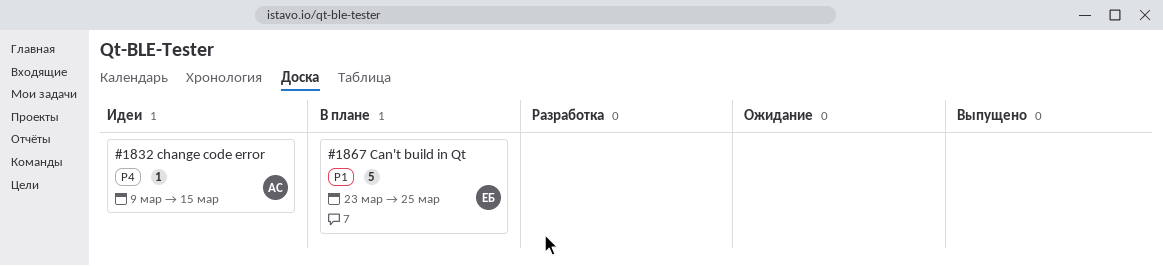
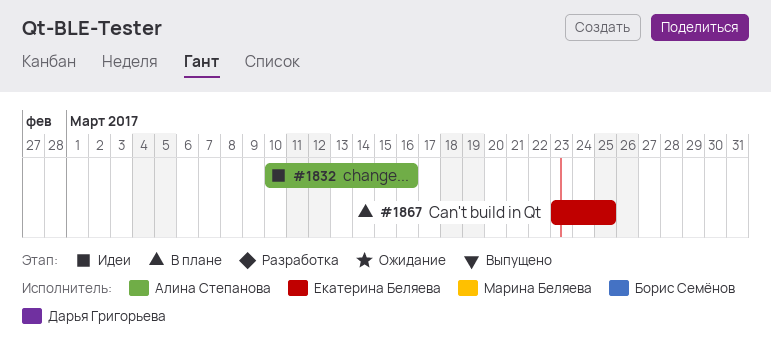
#1832, start: Mar 9 -> Mar 10
#1832, due: Mar 15 -> Mar 16

